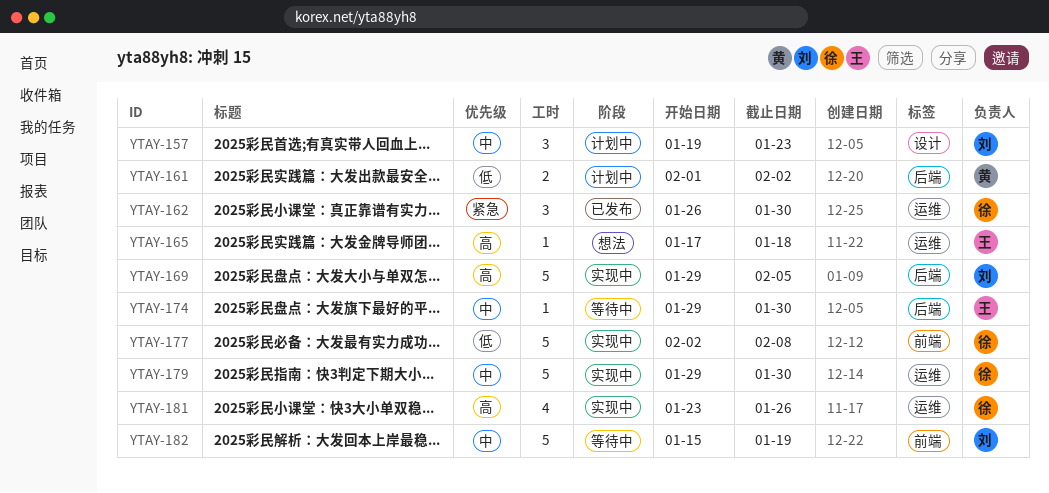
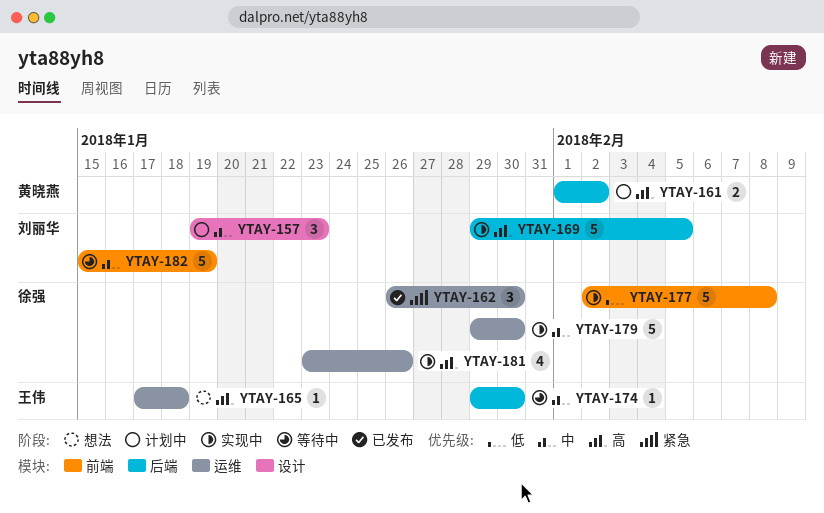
YTAY-161, priority: 低 -> 高

